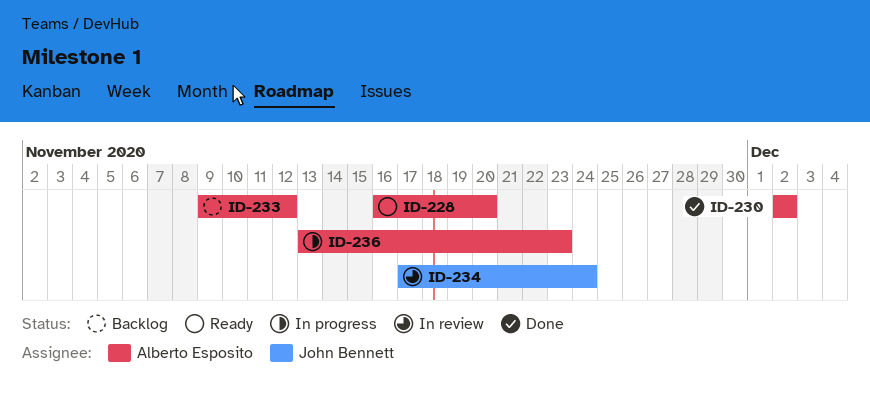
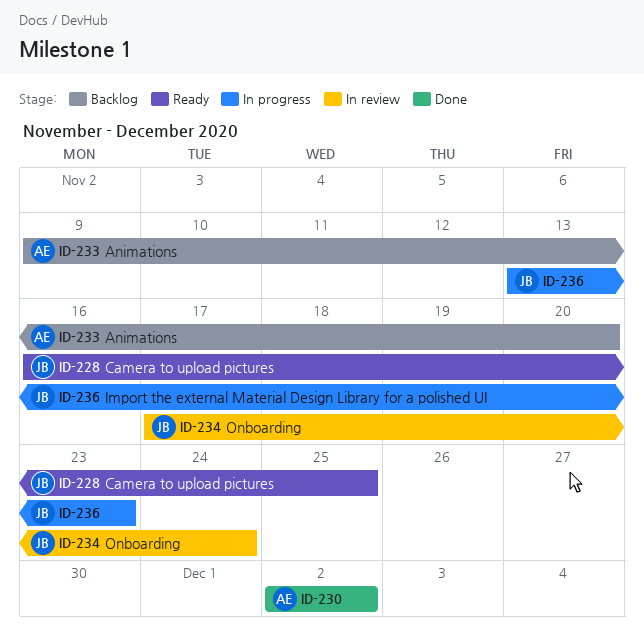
ID-228, owner: Alberto Esposito -> John Bennett
ID-228, due: Nov 20 -> Nov 25
ID-233, due: Nov 12 -> Nov 20
ID-236, owner: Alberto Esposito -> John Bennett

